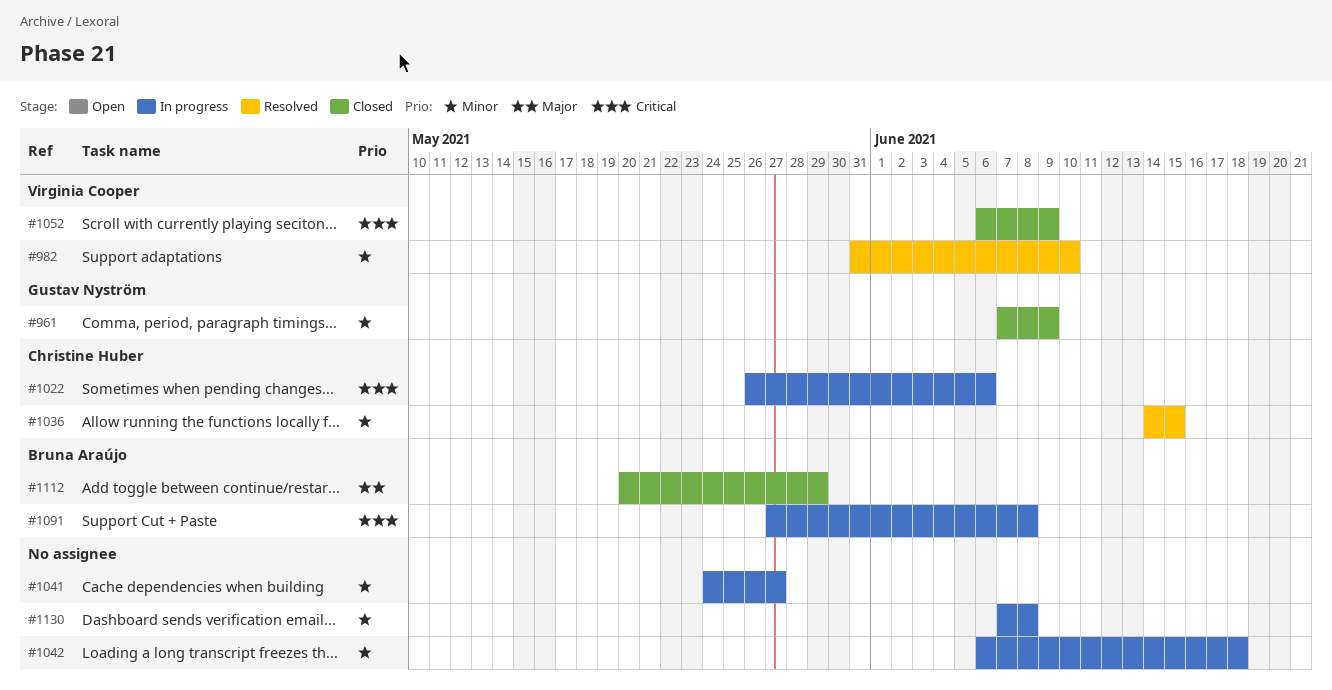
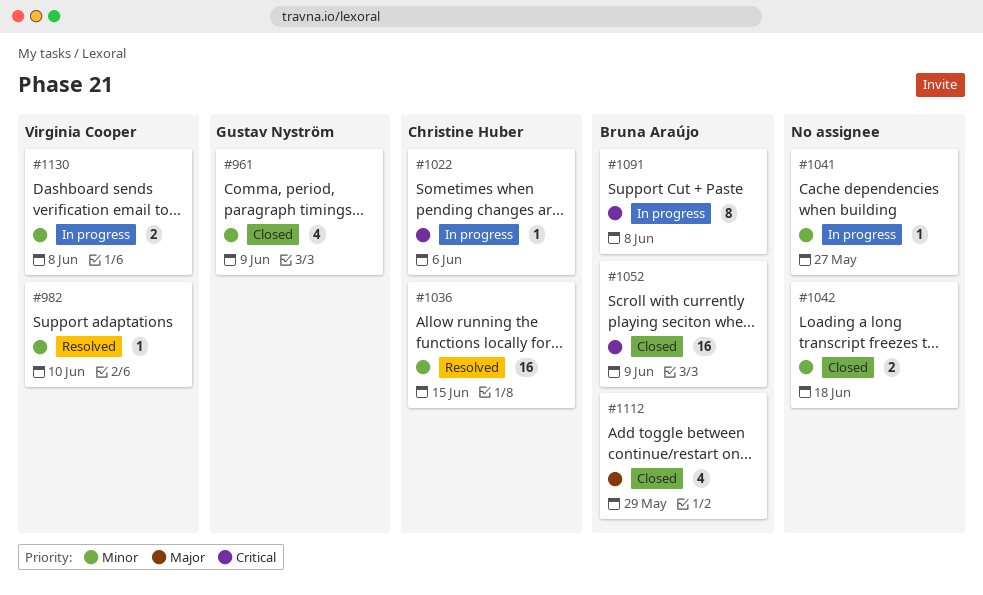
#1042, status: In progress -> Closed
#1052, owner: Virginia Cooper -> Bruna Araújo
#1130, owner: none -> Virginia Cooper

